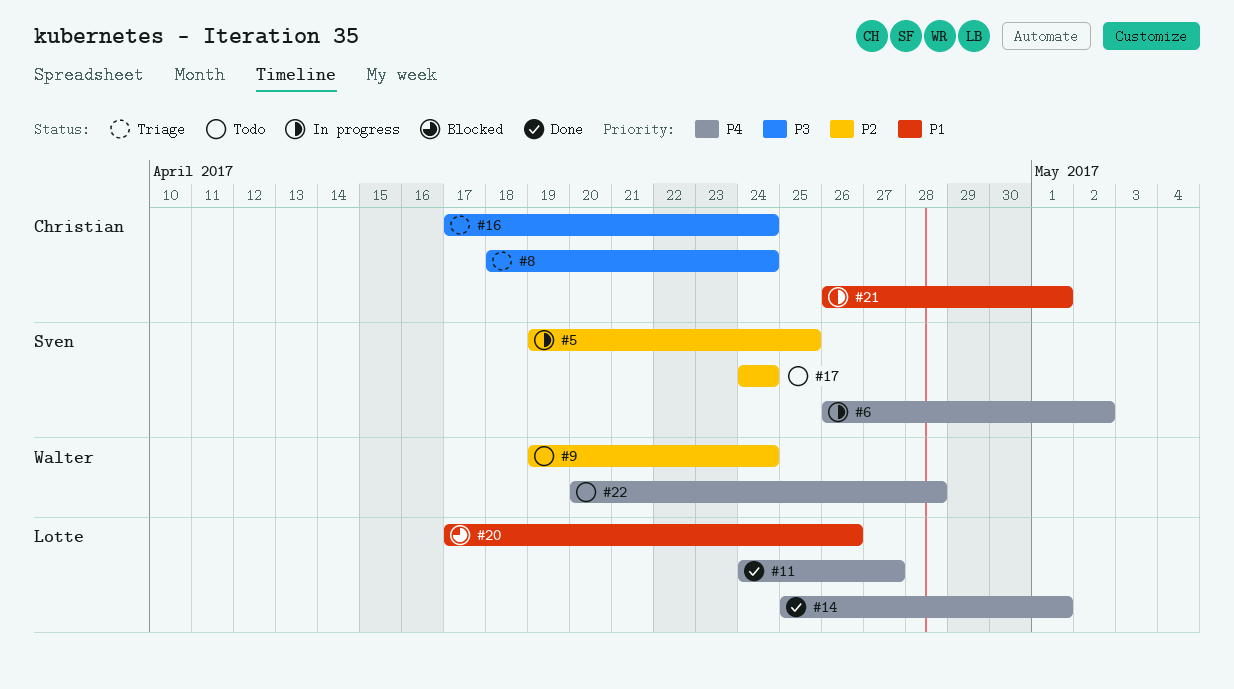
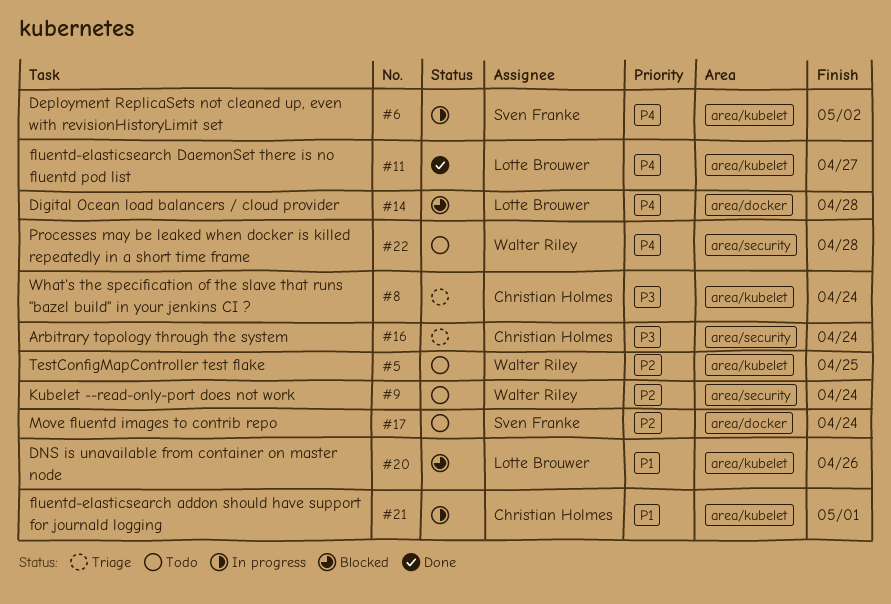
#5, status: In progress -> Todo
#5, owner: Sven Franke -> Walter Riley
#14, status: Done -> Blocked
#14, due: May 1 -> Apr 28

